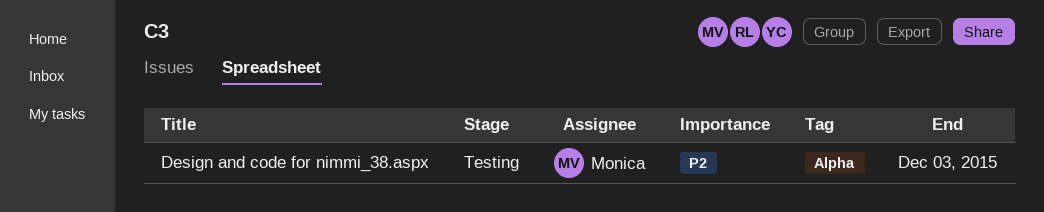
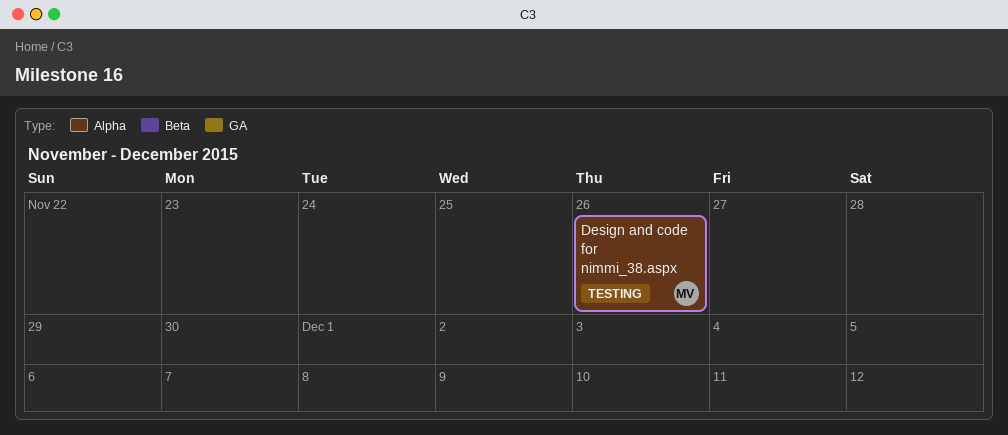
Design and code for nimmi_38.aspx, due: Dec 3 -> Nov 26

